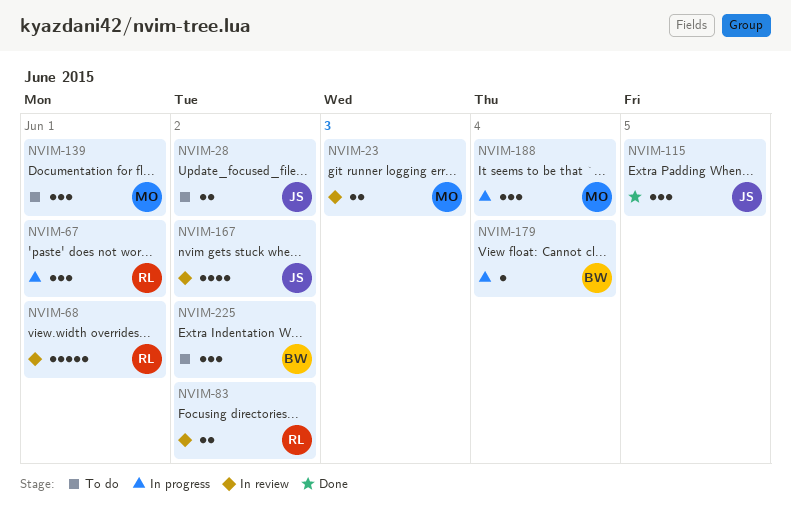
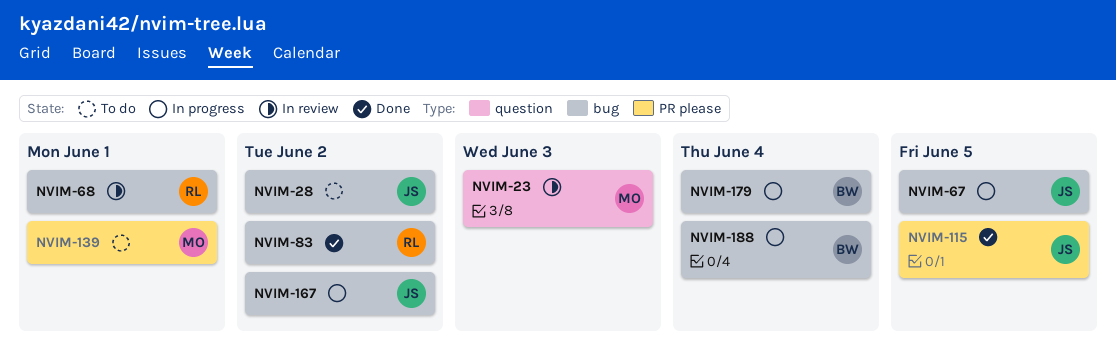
NVIM-67, owner: RL -> JS
NVIM-67, due: Jun 1 -> Jun 5
NVIM-83, status: In review -> Done
NVIM-167, status: In review -> In progress
NVIM-188, owner: MO -> BW
NVIM-225: present -> none

